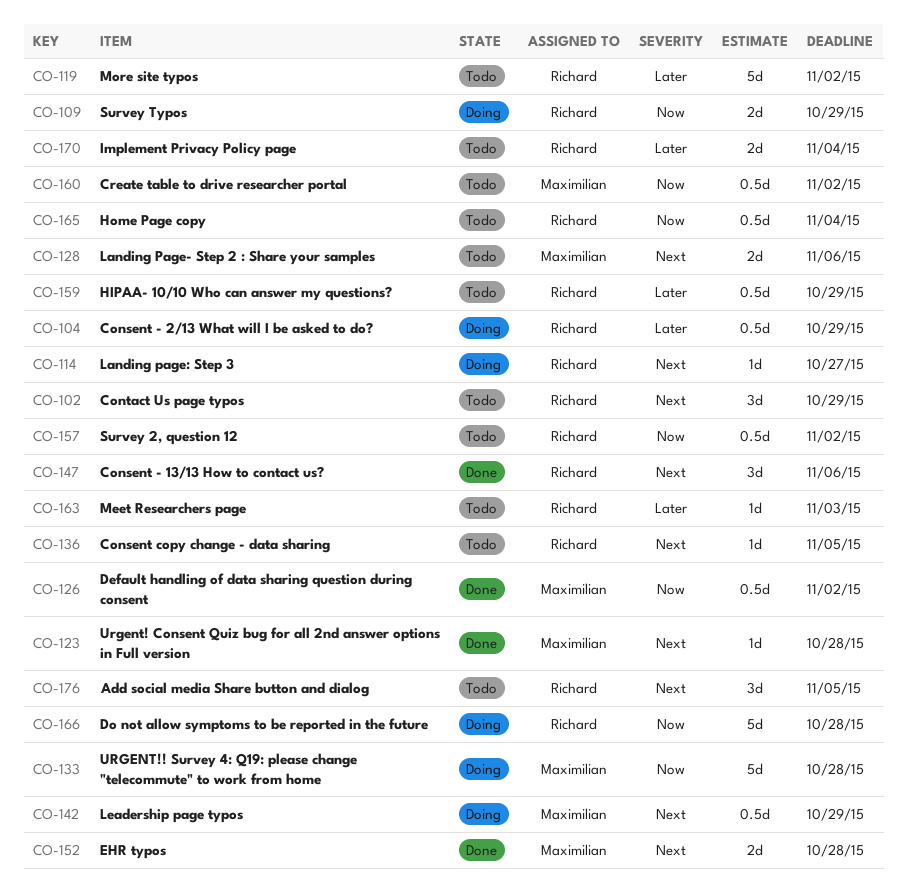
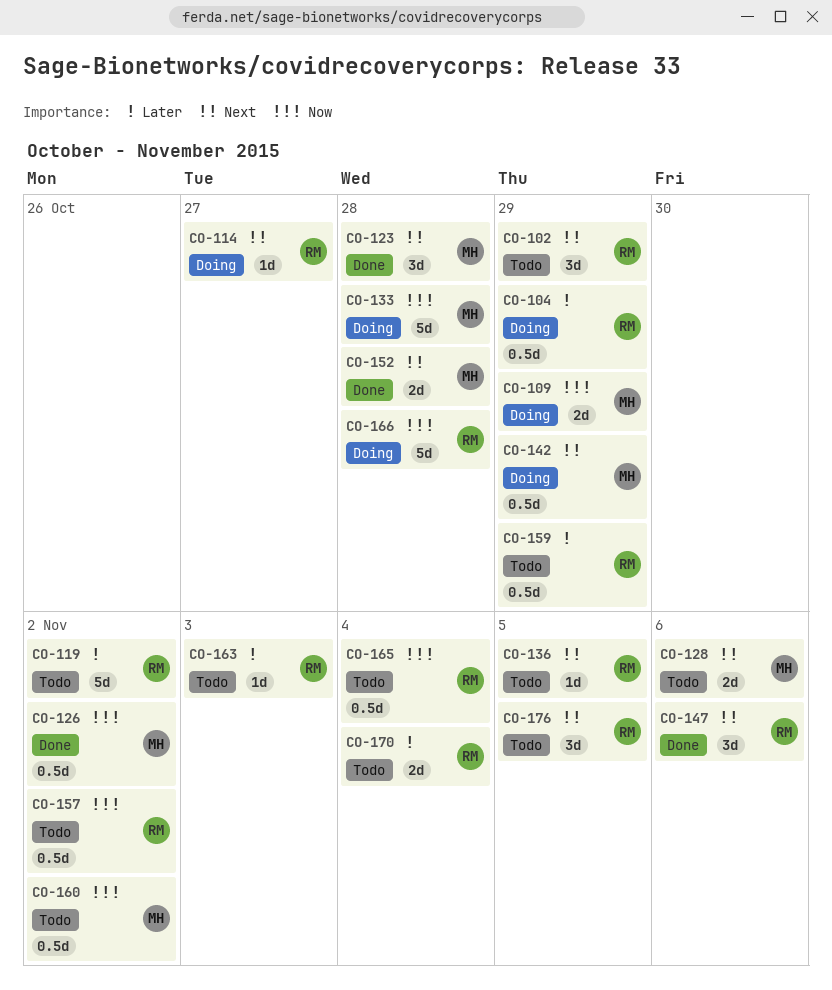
CO-109, owner: Richard -> Maximilian
CO-123, estimate: 1d -> 3d

